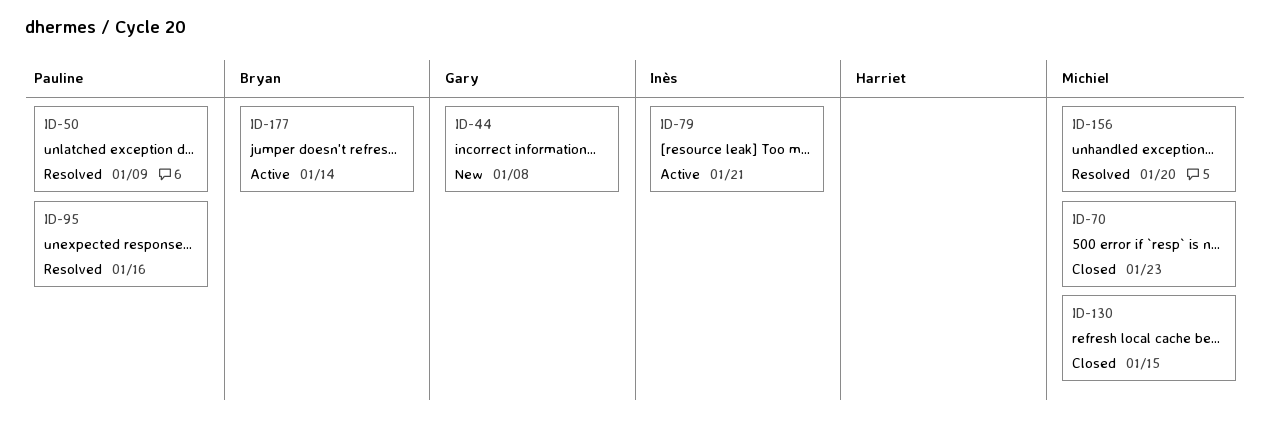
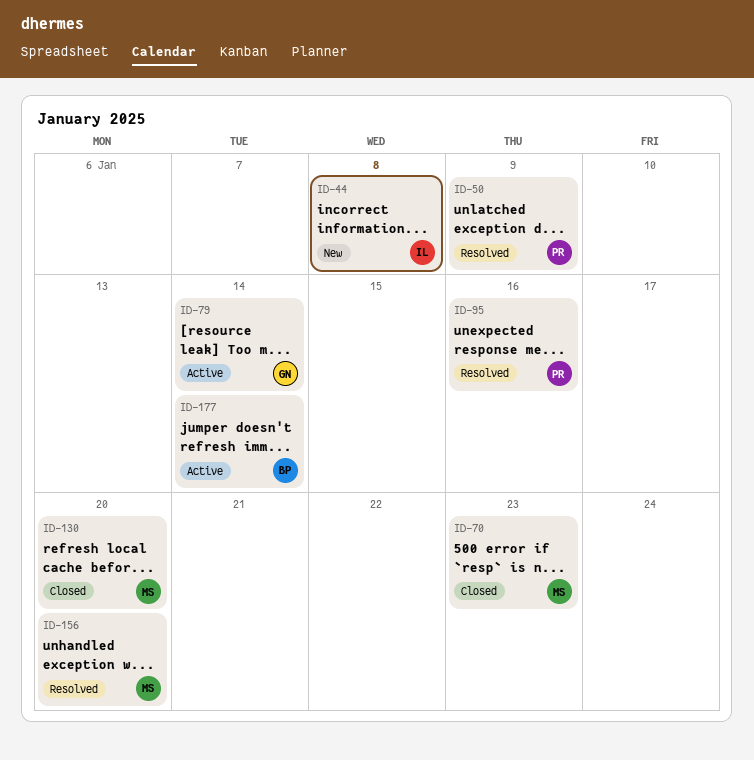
ID-44, owner: Gary -> Inès
ID-79, owner: Inès -> Gary
ID-79, due: Jan 21 -> Jan 14
ID-130, due: Jan 15 -> Jan 20

